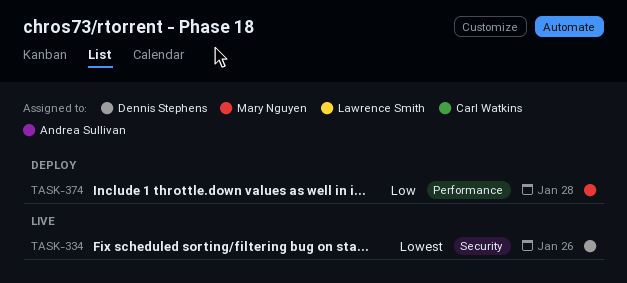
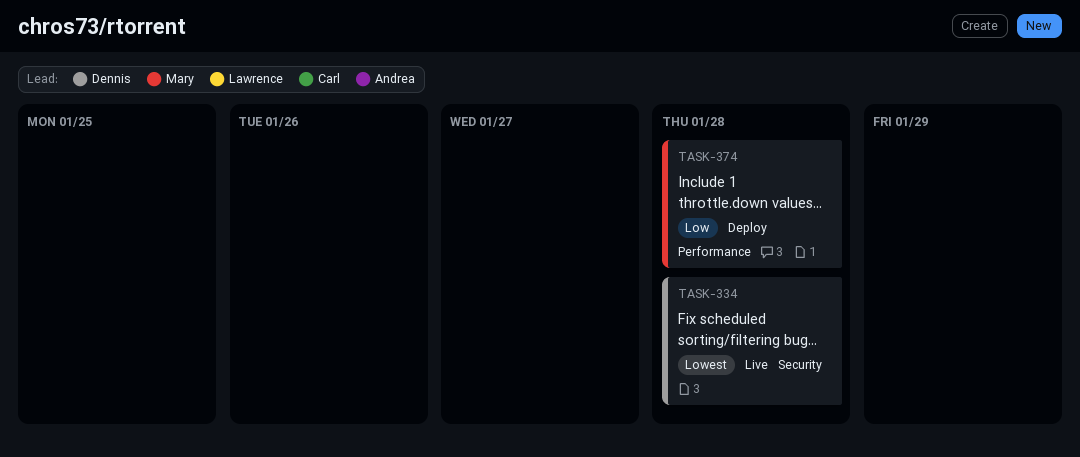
TASK-334, due: Jan 26 -> Jan 28

